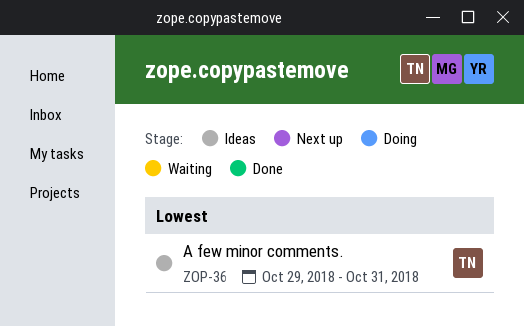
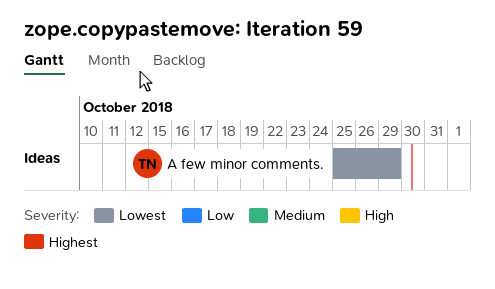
A few minor comments., start: Oct 29 -> Oct 25
A few minor comments., due: Oct 31 -> Oct 29

